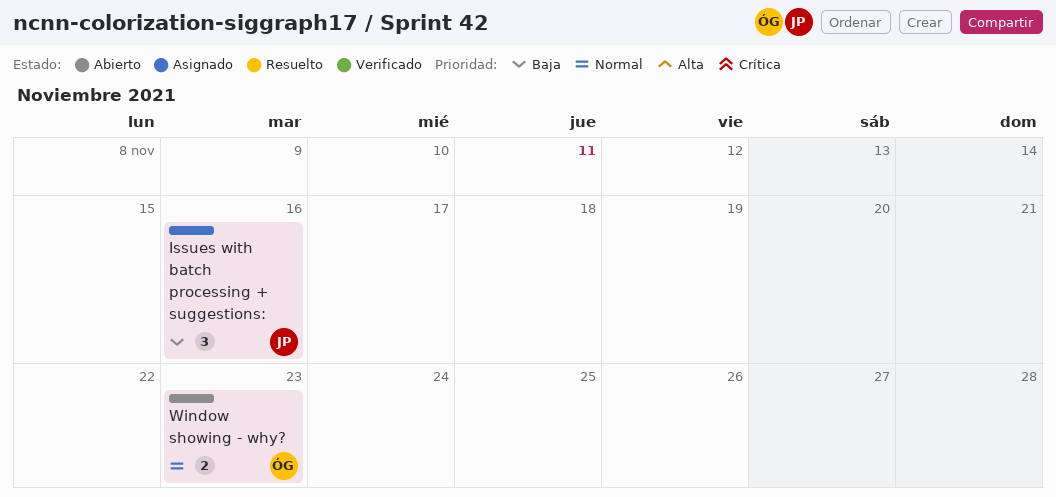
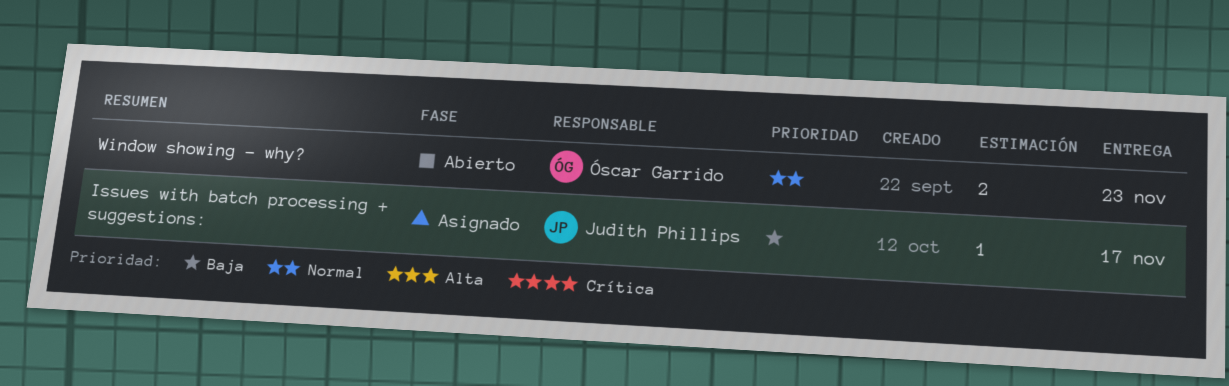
Issues with batch processing + suggestions:, estimate: 3 -> 1
Issues with batch processing + suggestions:, due: Nov 16 -> Nov 17

